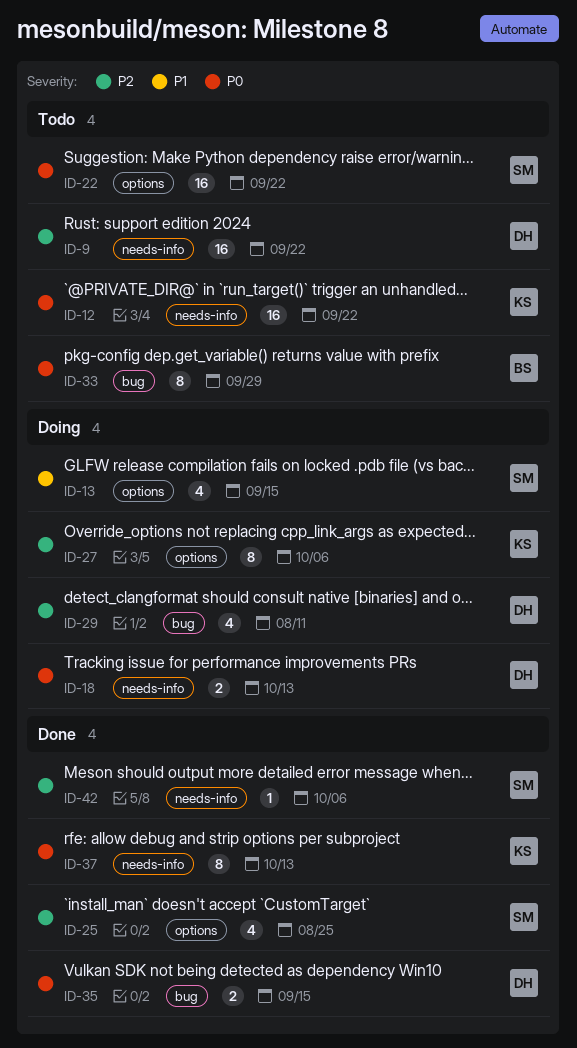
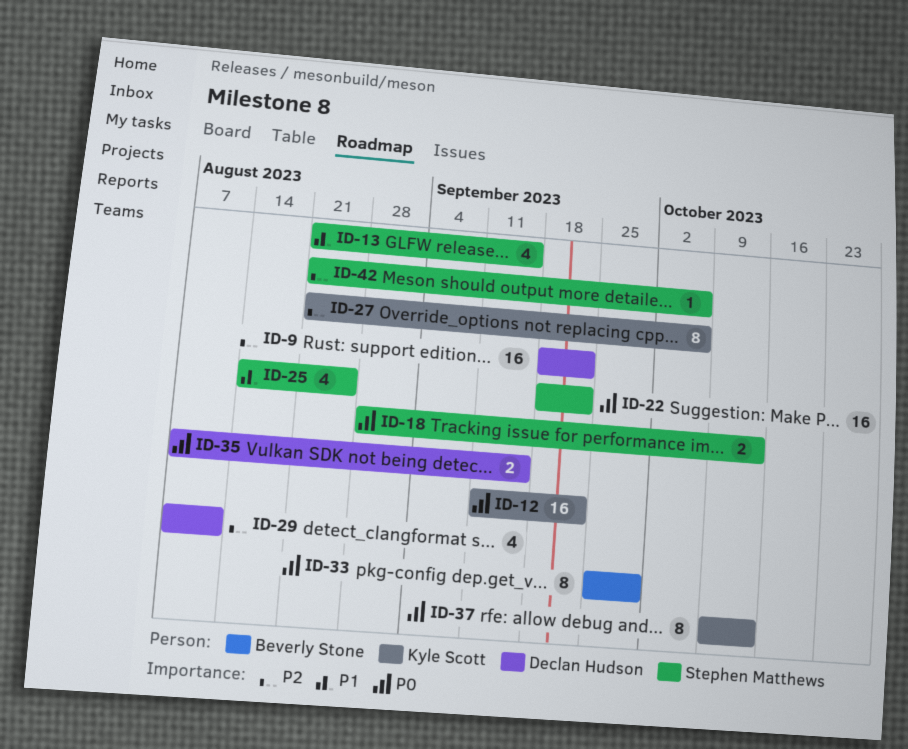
ID-18, owner: Declan Hudson -> Stephen Matthews
ID-25, priority: P2 -> P1

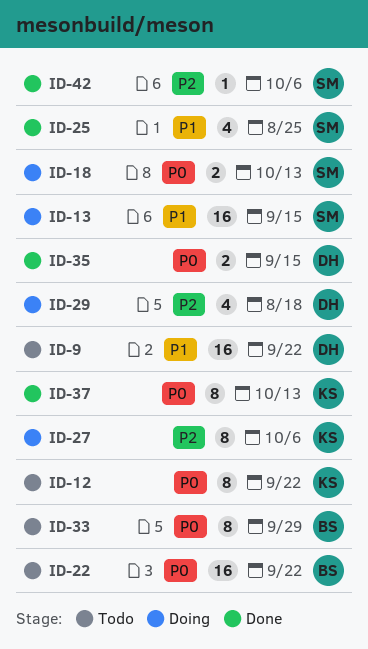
ID-9, priority: P2 -> P1
ID-12, estimate: 16 -> 8
ID-13, estimate: 4 -> 16
ID-22, owner: Stephen Matthews -> Beverly Stone
ID-29, due: Aug 11 -> Aug 18

